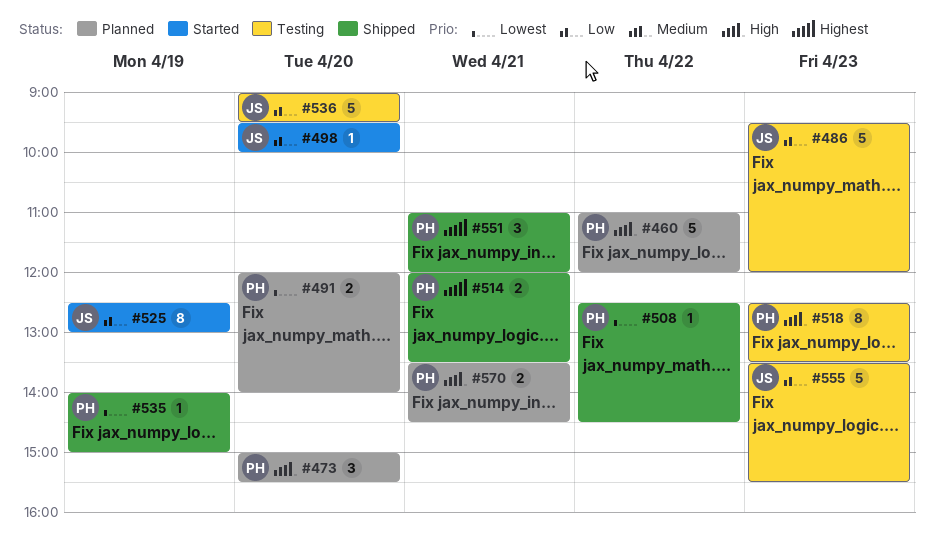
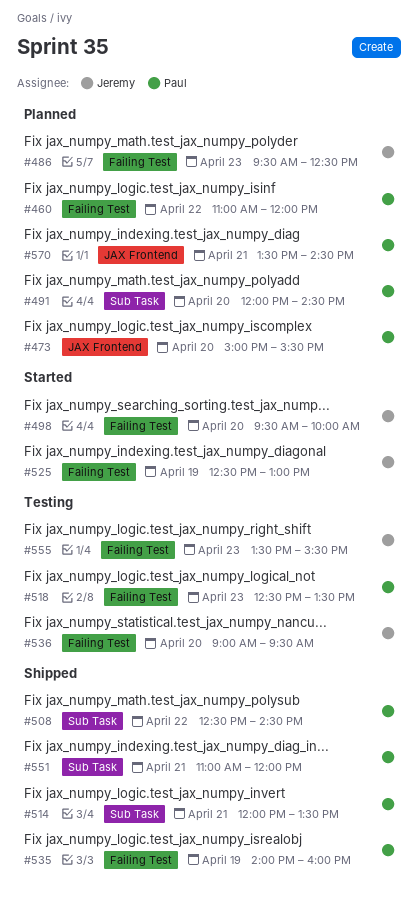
#486, status: Testing -> Planned
#486, ends: 12:00 -> 12:30
#491, ends: 14:00 -> 14:30
#535, ends: 15:00 -> 16:00

